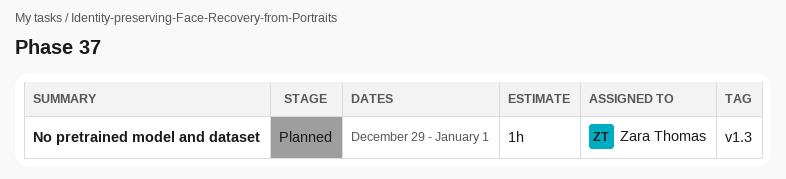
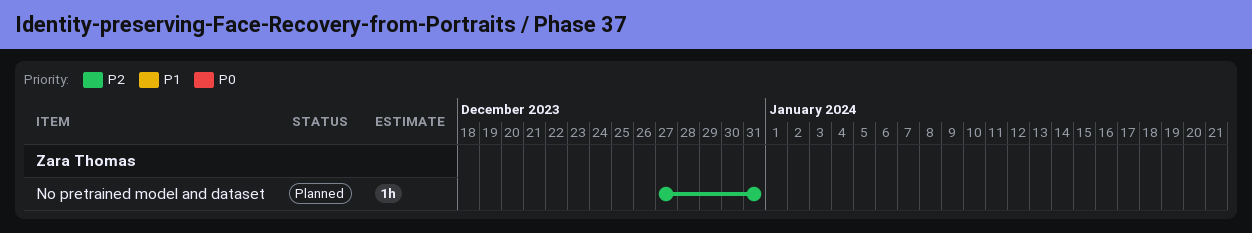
No pretrained model and dataset, start: Dec 29 -> Dec 27
No pretrained model and dataset, due: Jan 1 -> Dec 31

